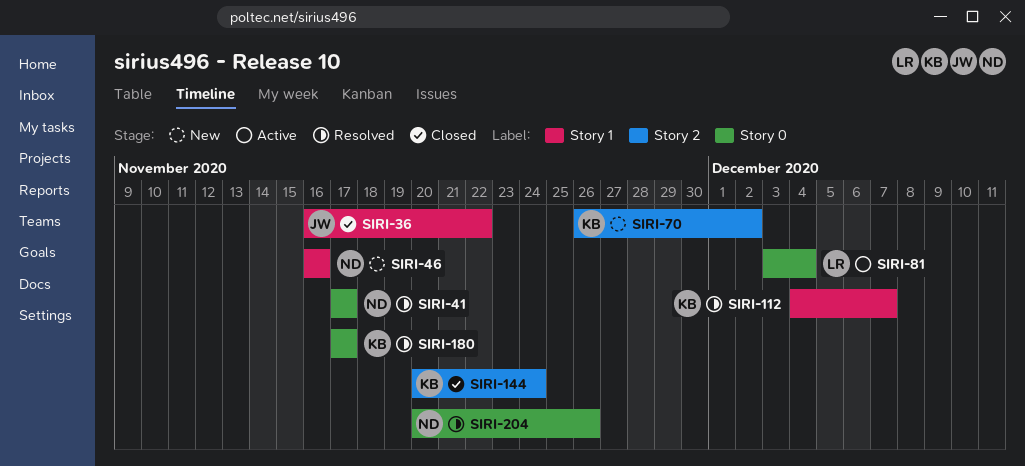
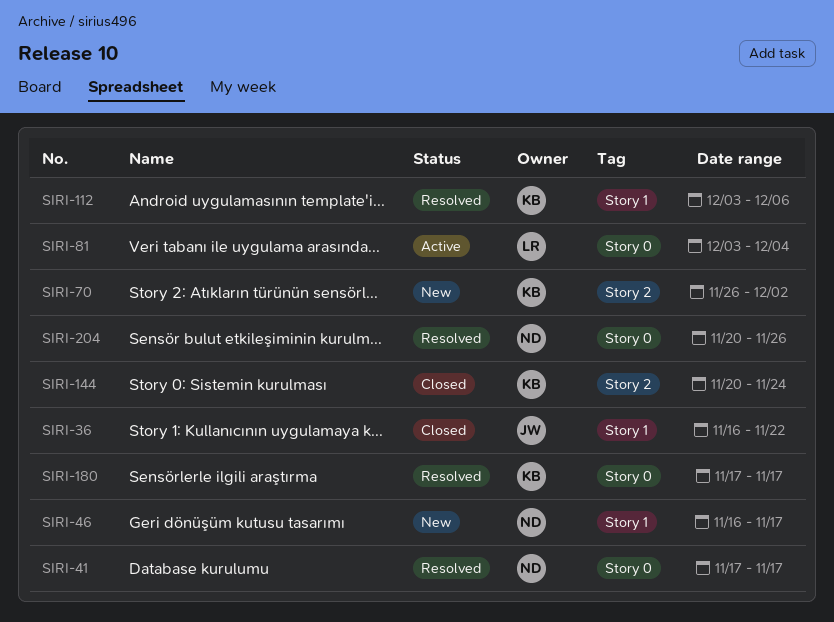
SIRI-46, due: Nov 16 -> Nov 17
SIRI-112, start: Dec 4 -> Dec 3
SIRI-112, due: Dec 7 -> Dec 6

